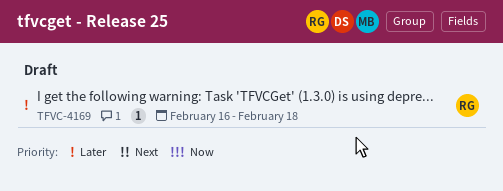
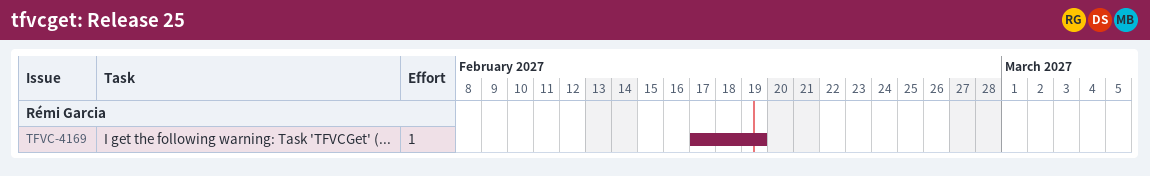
TFVC-4169, start: Feb 16 -> Feb 17
TFVC-4169, due: Feb 18 -> Feb 19

